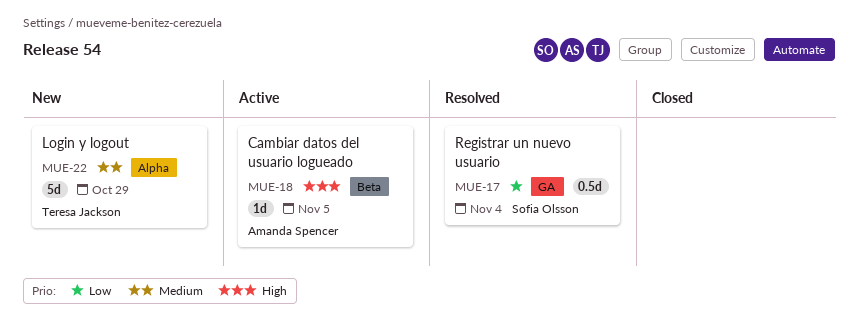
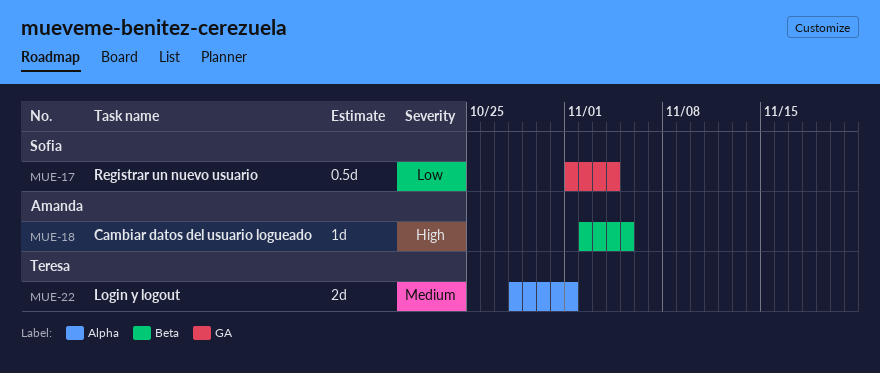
MUE-22, estimate: 5d -> 2d
MUE-22, due: Oct 29 -> Nov 1

